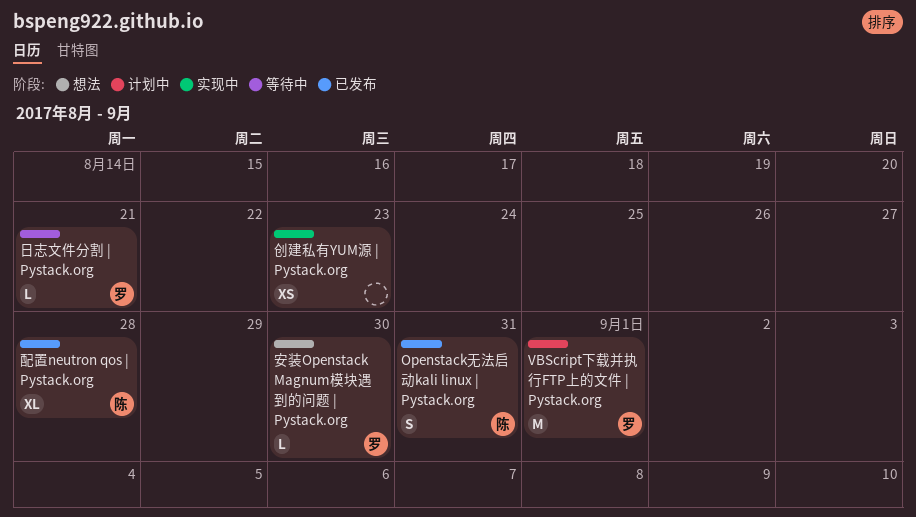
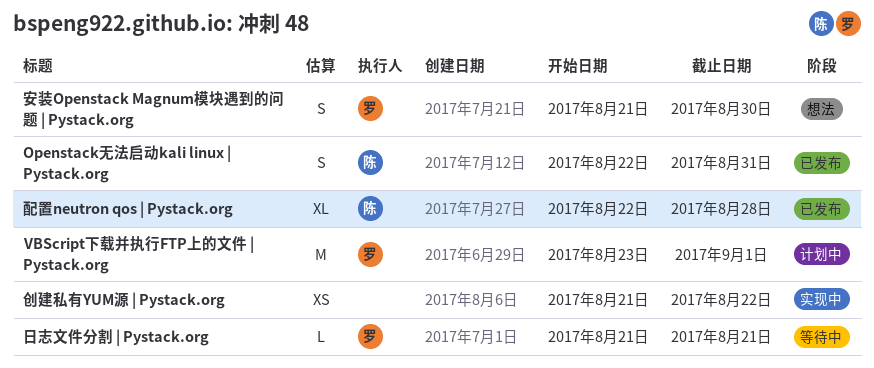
创建私有YUM源 | Pystack.org, due: Aug 23 -> Aug 22
安装Openstack Magnum模块遇到的问题 | Pystack.org, estimate: L -> S

